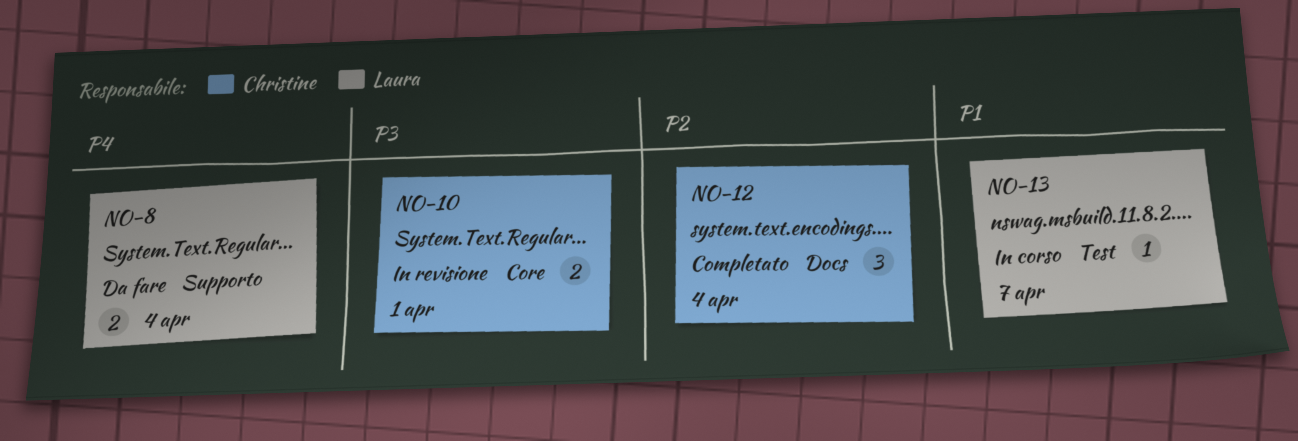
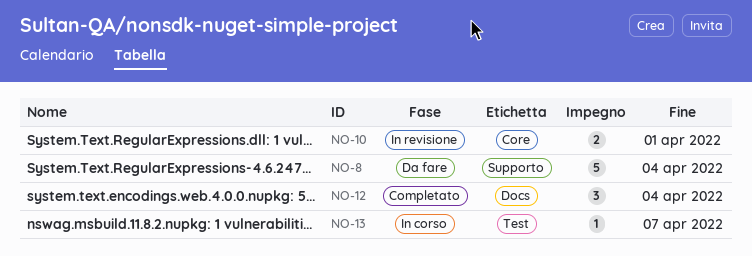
NO-8, estimate: 2 -> 5

